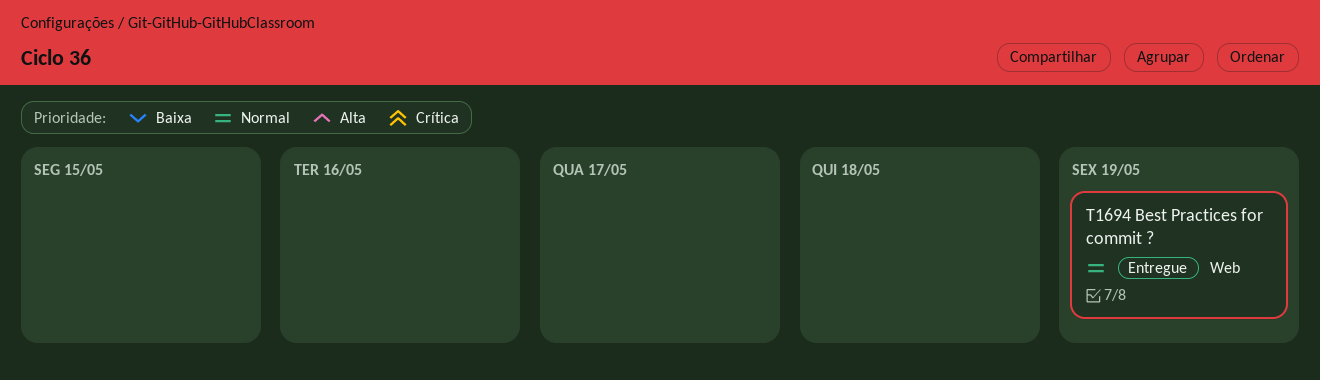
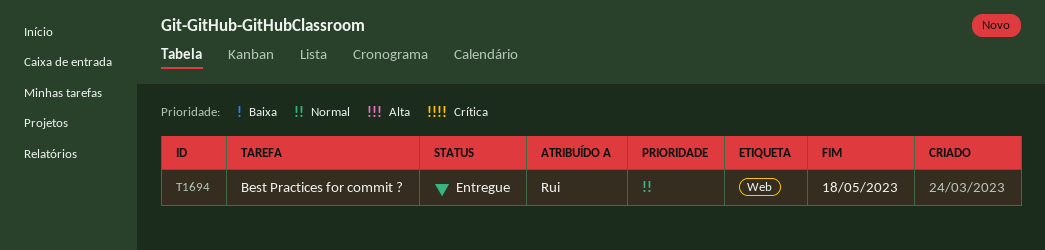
T1694, due: May 19 -> May 18

